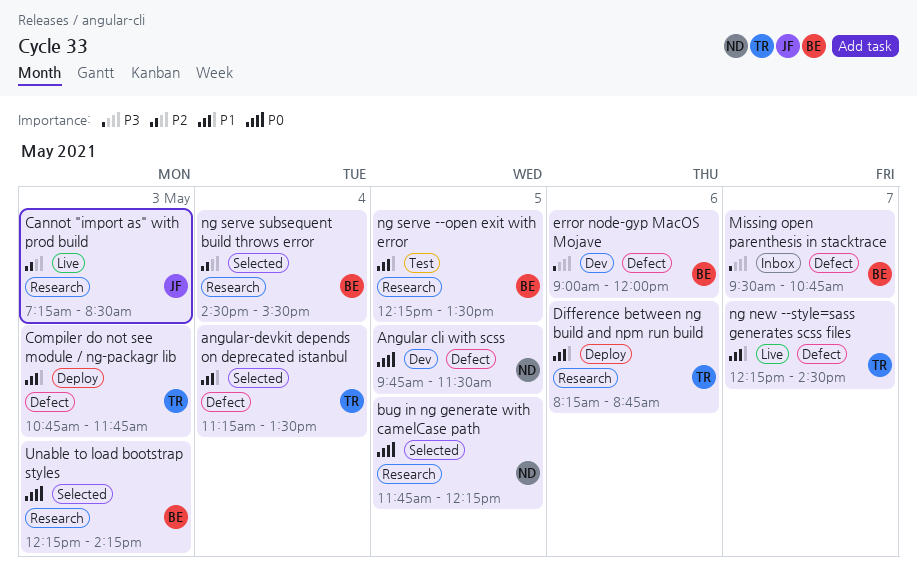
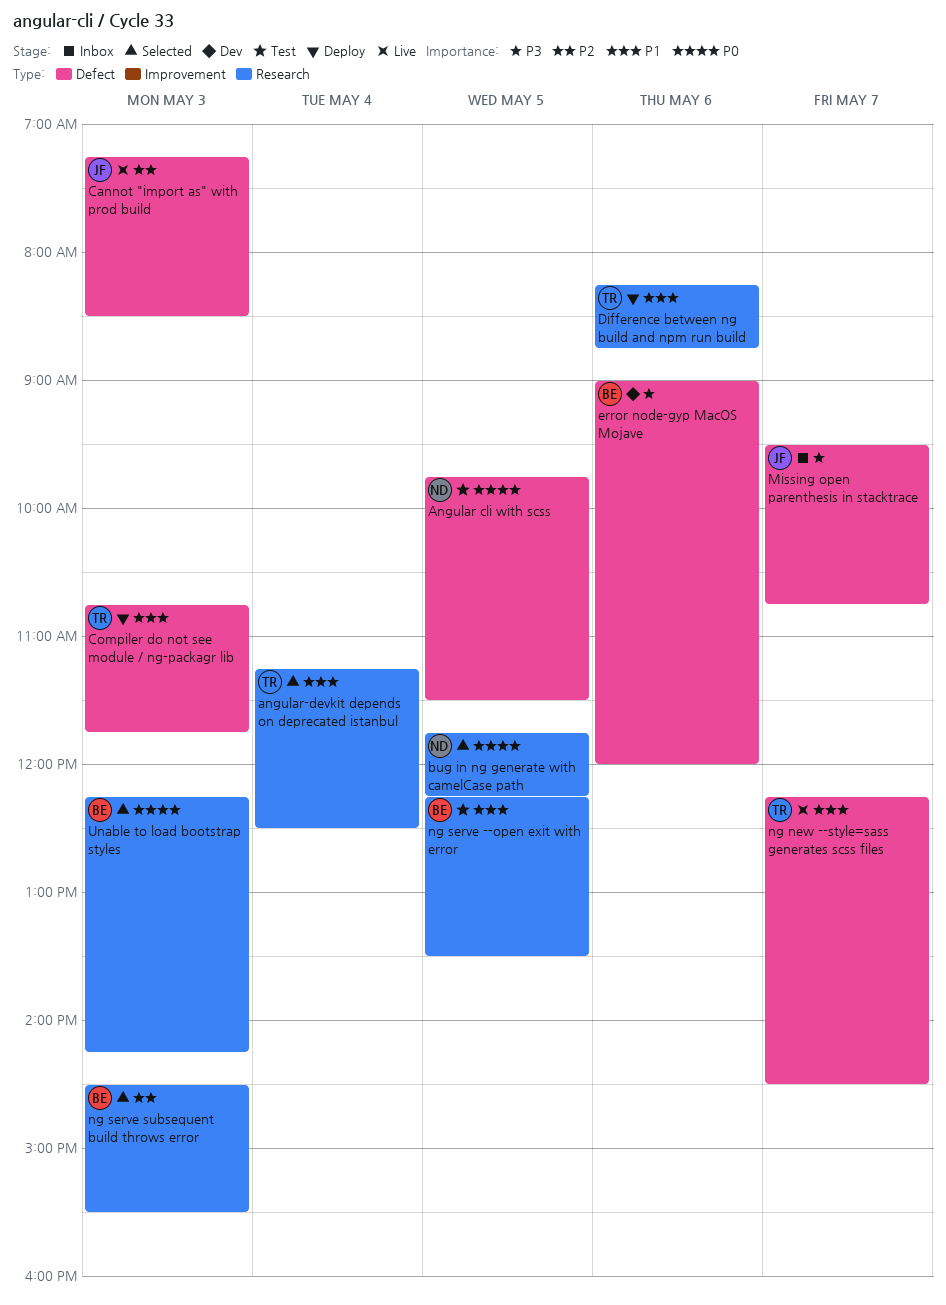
Angular cli with scss, status: Dev -> Test
angular-devkit depends on deprecated istanbul, label: Defect -> Research
angular-devkit depends on deprecated istanbul, ends: 13:30 -> 12:30
Cannot "import as" with prod build, label: Research -> Defect
Missing open parenthesis in stacktrace, owner: BE -> JF
ng serve subsequent build throws error, day: May 4 -> May 3

